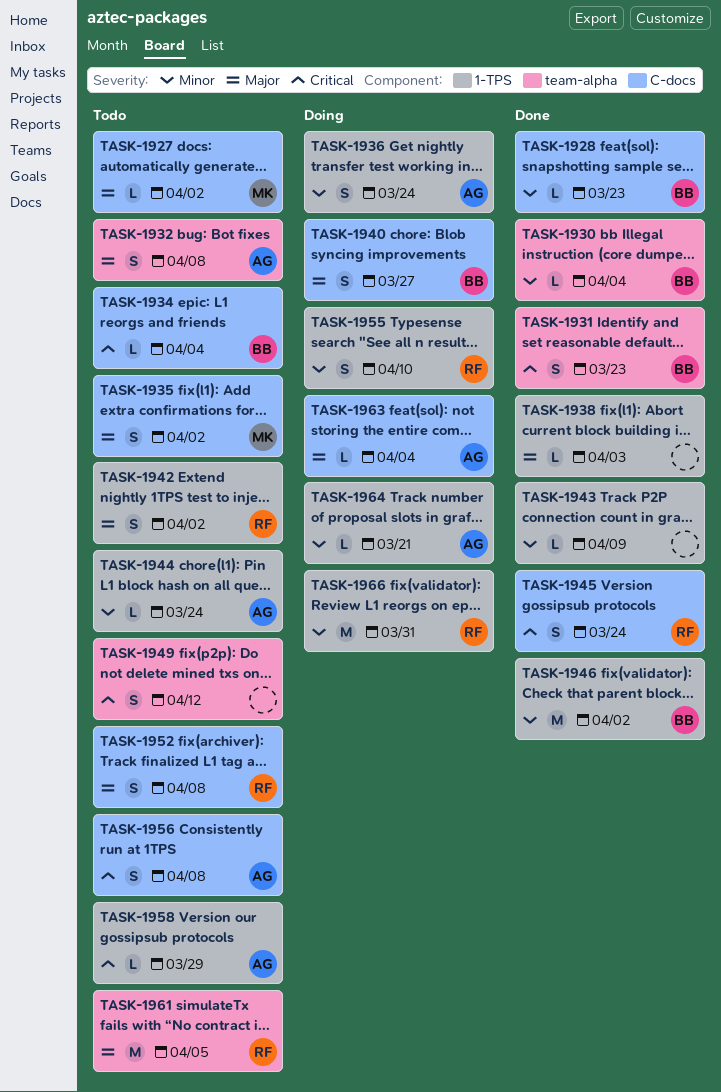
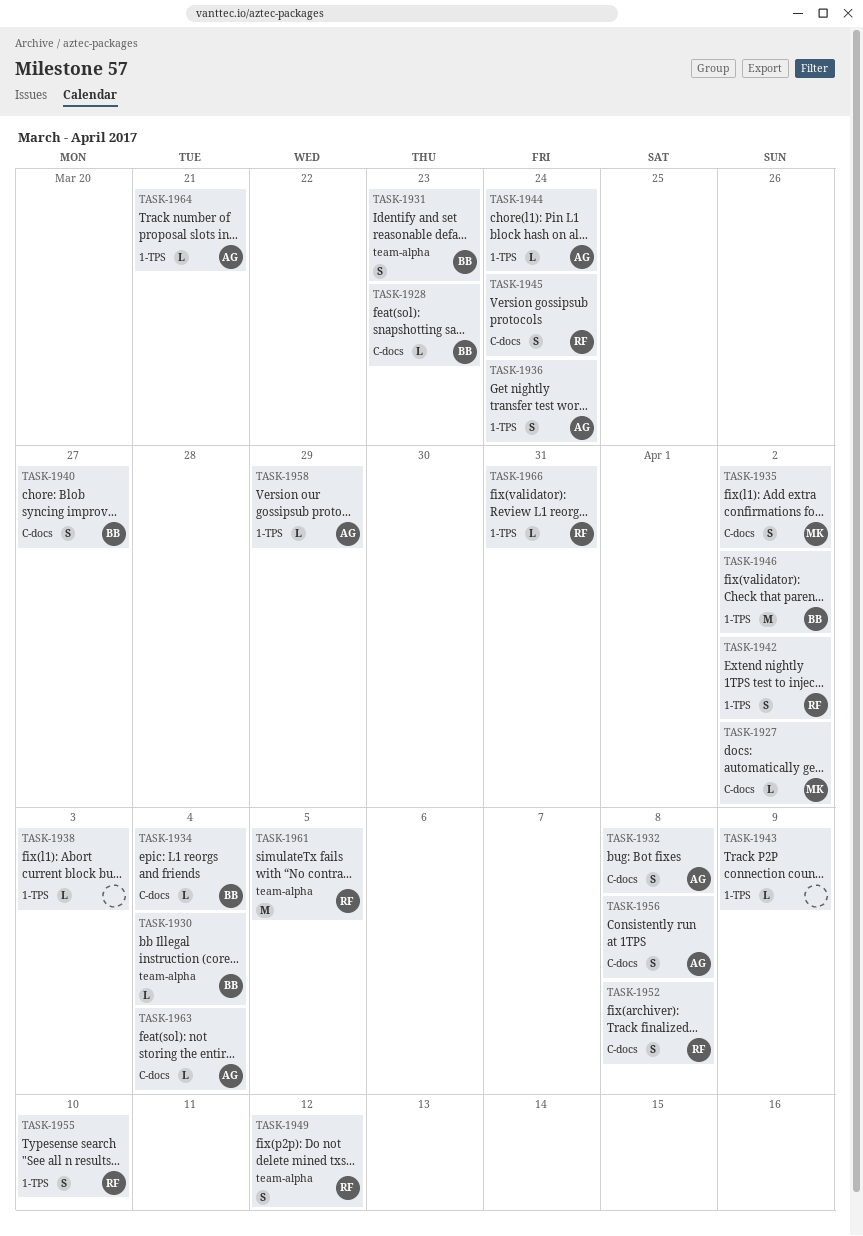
TASK-1932, label: team-alpha -> C-docs
TASK-1949, owner: none -> RF
TASK-1966, estimate: M -> L

